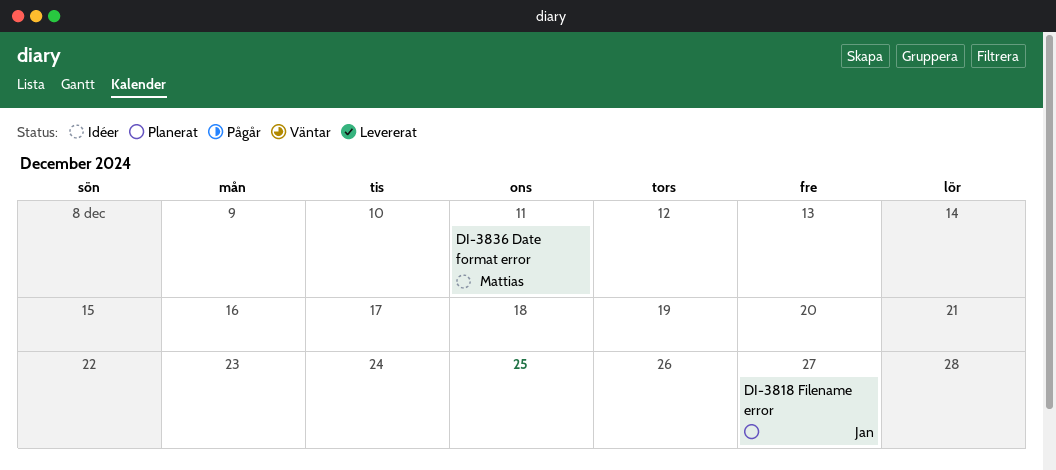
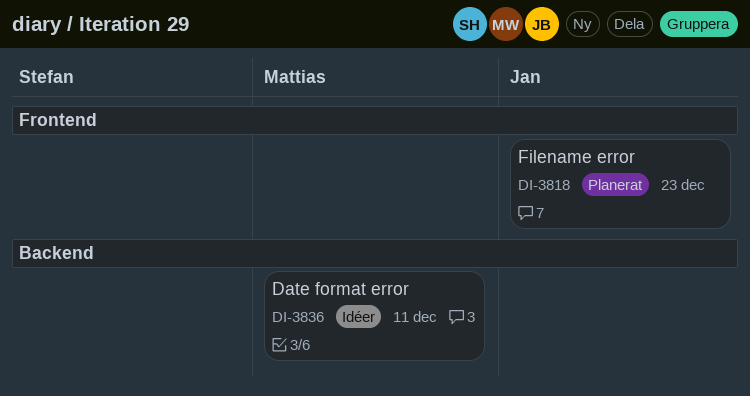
DI-3818, due: Dec 27 -> Dec 23

